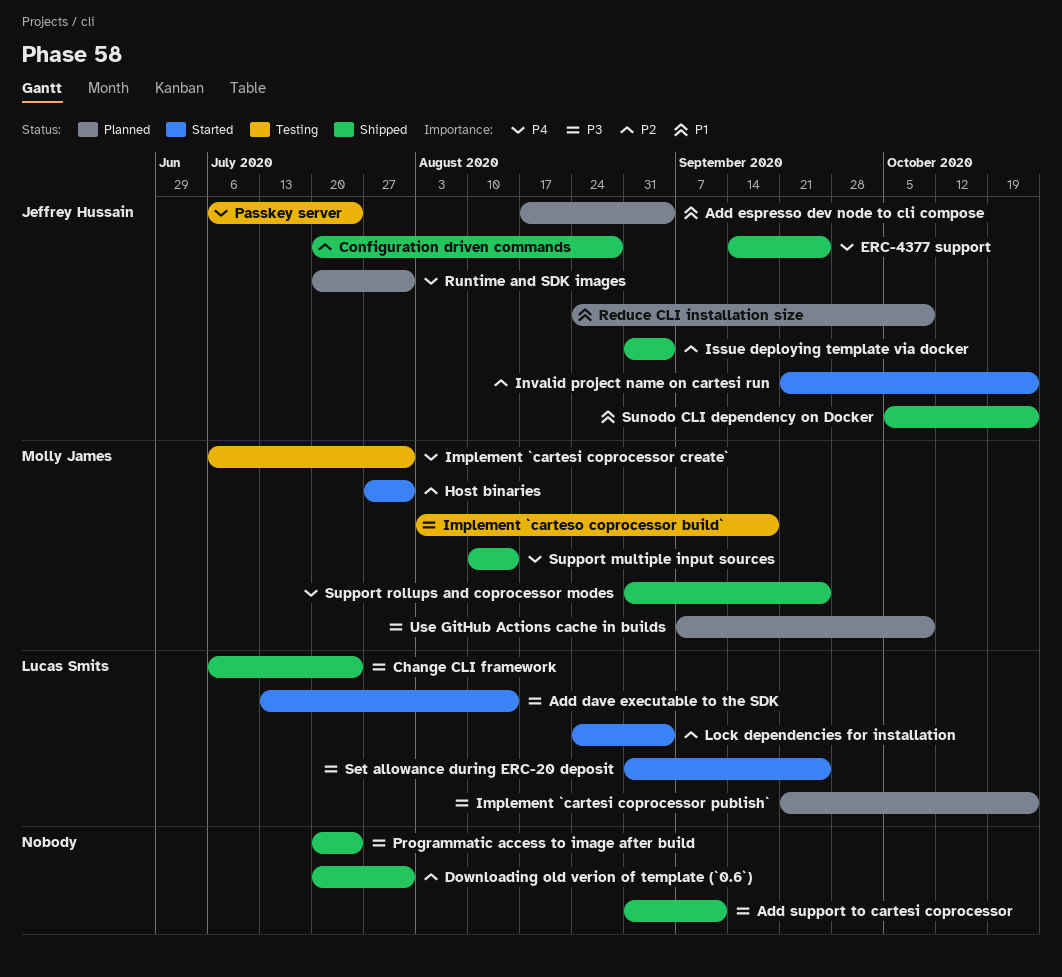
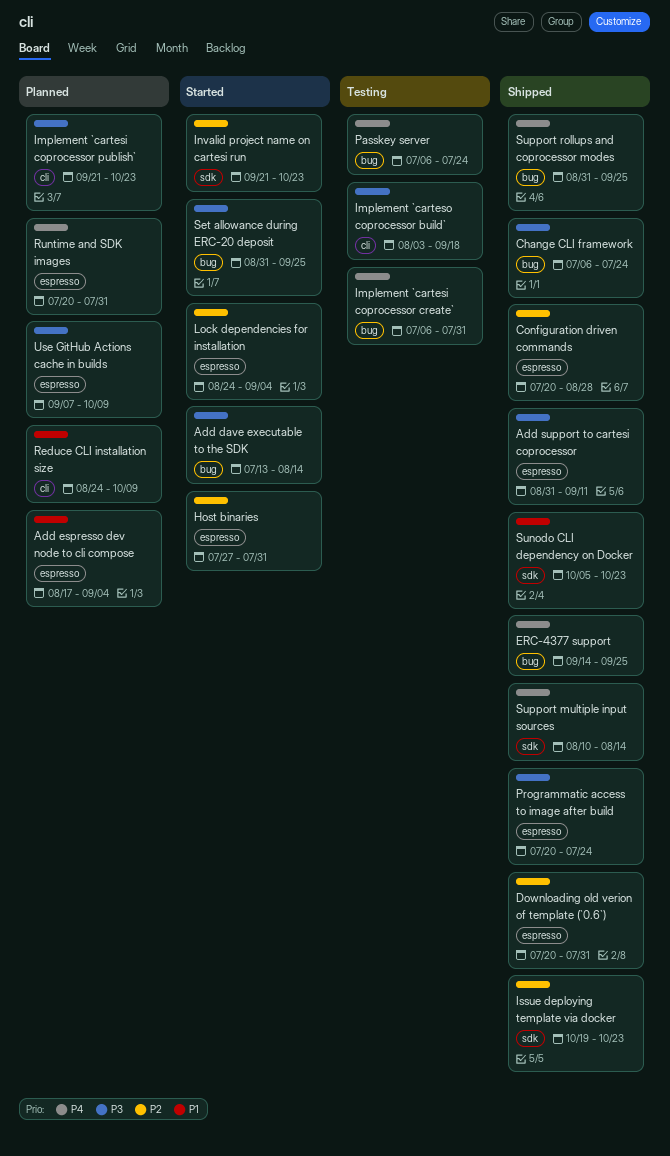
Issue deploying template via docker, start: Aug 31 -> Oct 19
Issue deploying template via docker, due: Sep 4 -> Oct 23

